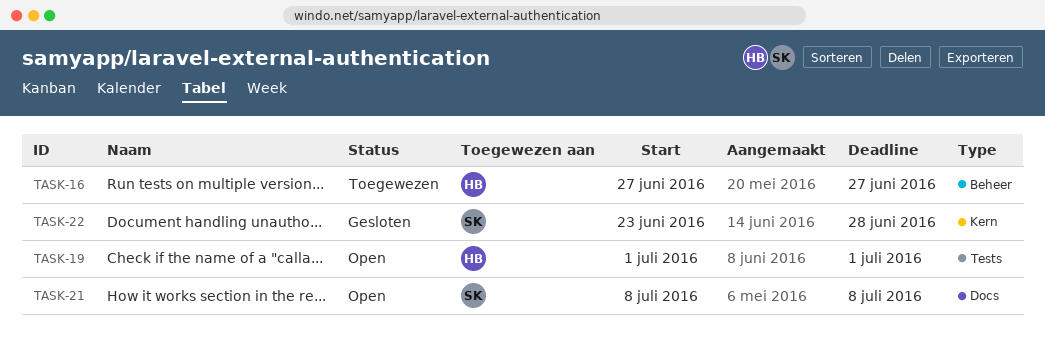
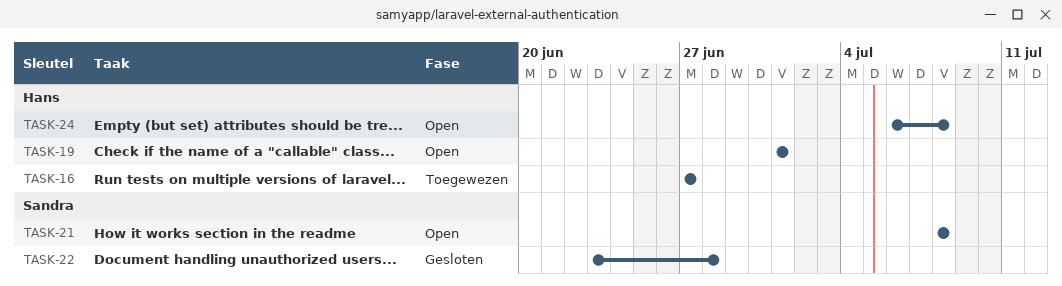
TASK-24: none -> present

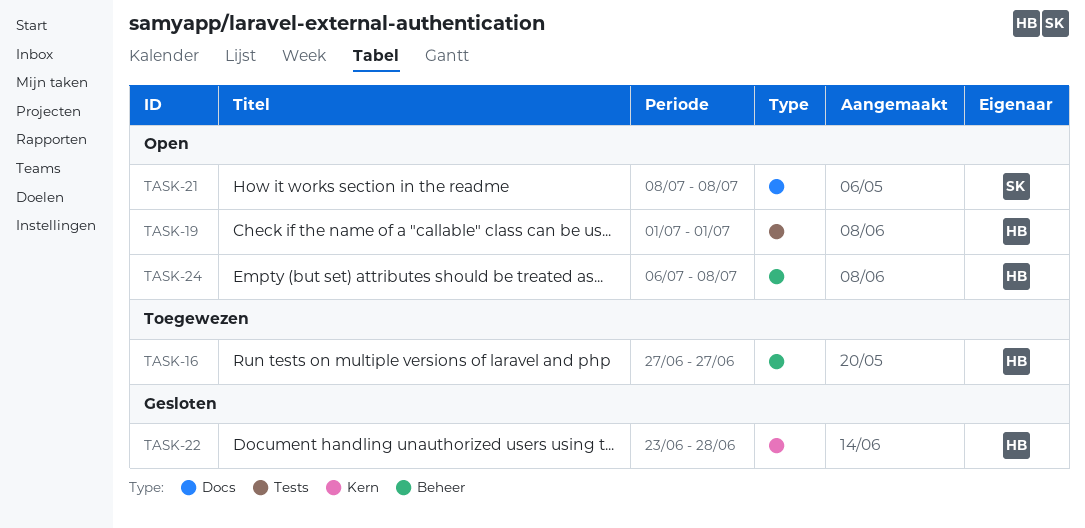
TASK-22, owner: Sandra -> Hans

